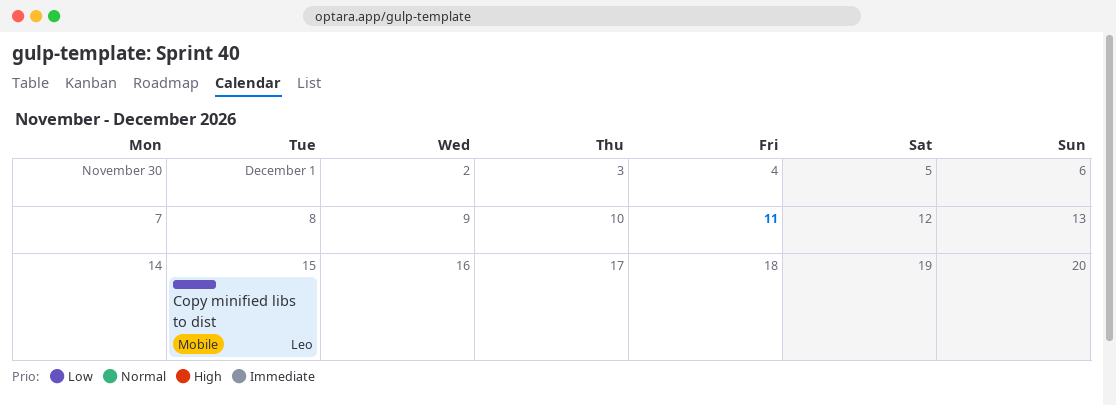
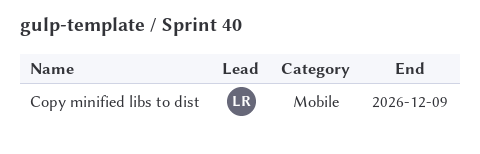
Copy minified libs to dist, due: Dec 15 -> Dec 9

